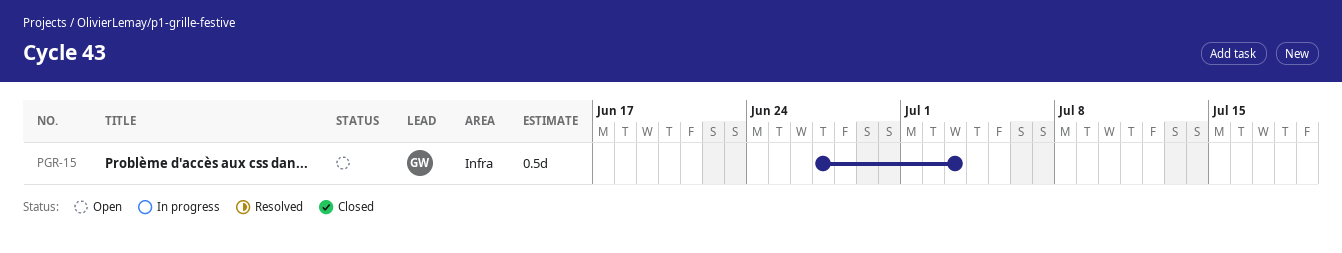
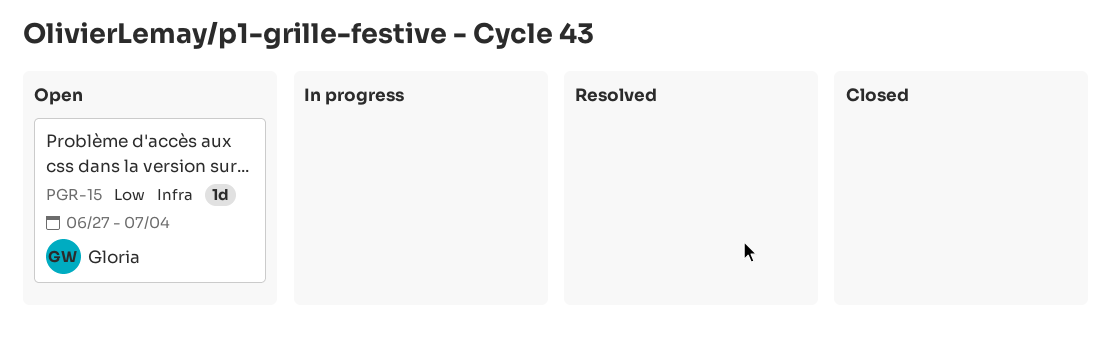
PGR-15, estimate: 0.5d -> 1d
PGR-15, due: Jul 3 -> Jul 4

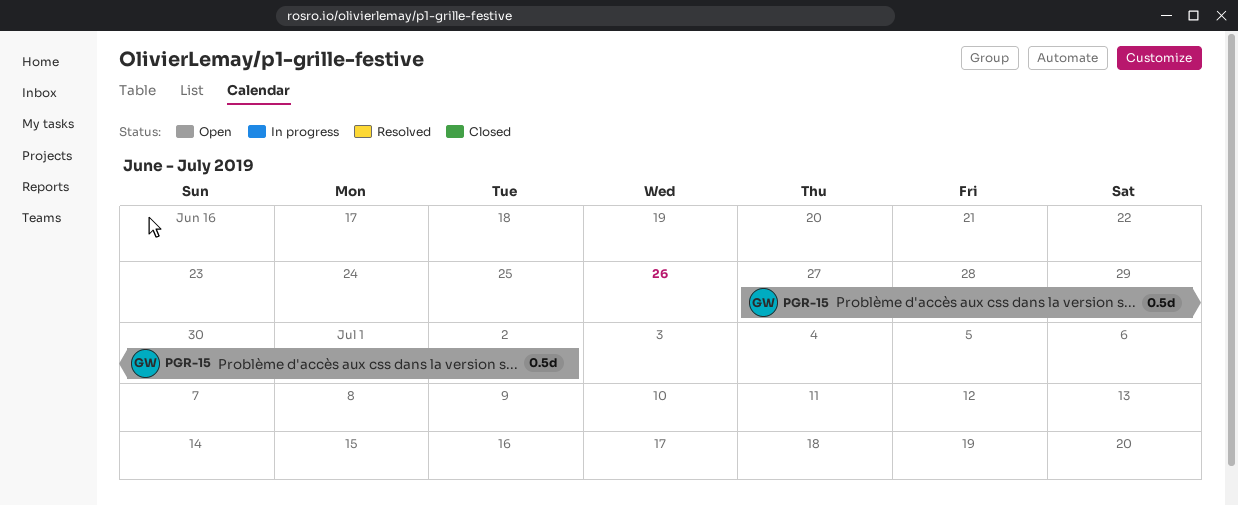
PGR-15, estimate: 1d -> 0.5d
PGR-15, due: Jul 4 -> Jul 2

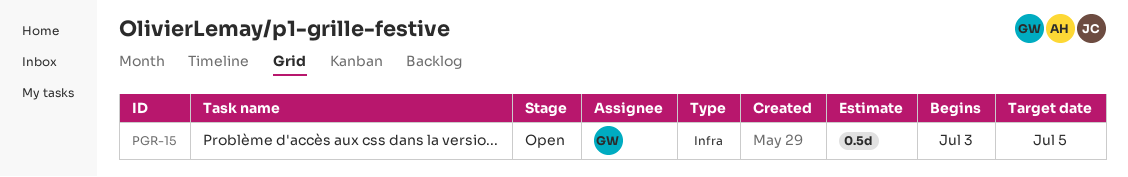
PGR-15, start: Jun 27 -> Jul 3
PGR-15, due: Jul 2 -> Jul 5

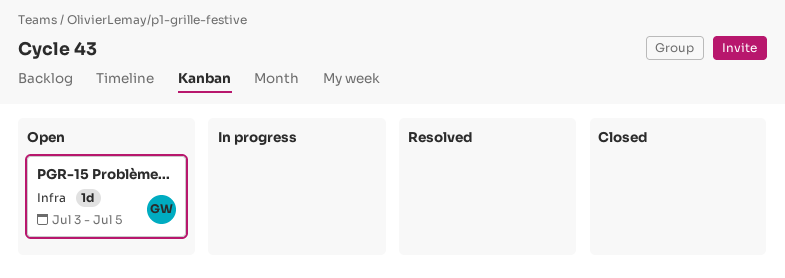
PGR-15, estimate: 0.5d -> 1d

